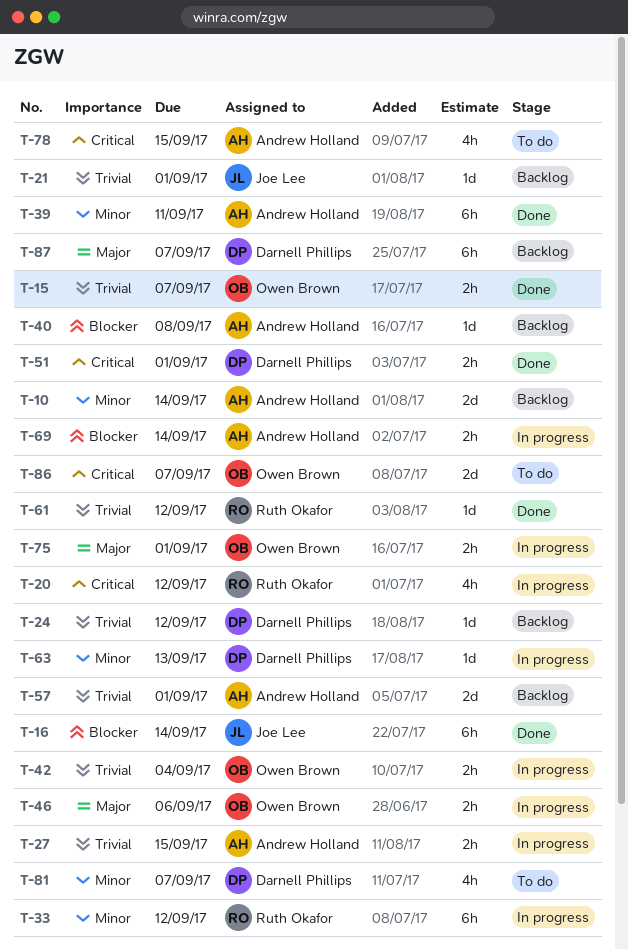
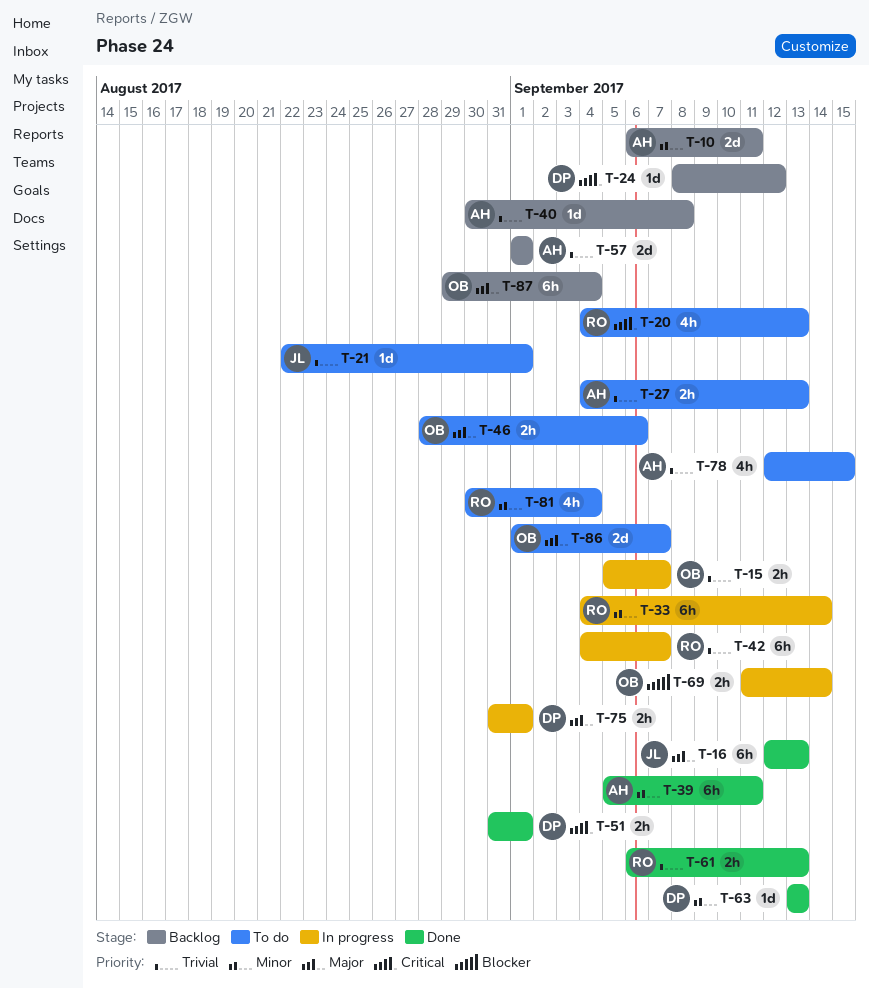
T-10, due: Sep 14 -> Sep 11
T-15, status: Done -> In progress
T-16, priority: Blocker -> Major
T-16, due: Sep 14 -> Sep 13
T-20, status: In progress -> To do
T-20, due: Sep 12 -> Sep 13
T-21, status: Backlog -> To do
T-24, priority: Trivial -> Critical
T-27, status: In progress -> To do
T-27, due: Sep 15 -> Sep 13
T-33, due: Sep 12 -> Sep 14
T-40, priority: Blocker -> Trivial
T-42, owner: Owen Brown -> Ruth Okafor
T-42, estimate: 2h -> 6h
T-42, due: Sep 4 -> Sep 7
T-46, status: In progress -> To do
T-61, estimate: 1d -> 2h
T-61, due: Sep 12 -> Sep 13
T-63, status: In progress -> Done
T-69, owner: Andrew Holland -> Owen Brown
T-75, owner: Owen Brown -> Darnell Phillips
T-78, priority: Critical -> Trivial
T-81, owner: Darnell Phillips -> Ruth Okafor
T-81, due: Sep 7 -> Sep 4
T-86, priority: Critical -> Major
T-87, owner: Darnell Phillips -> Owen Brown
T-87, due: Sep 7 -> Sep 4

